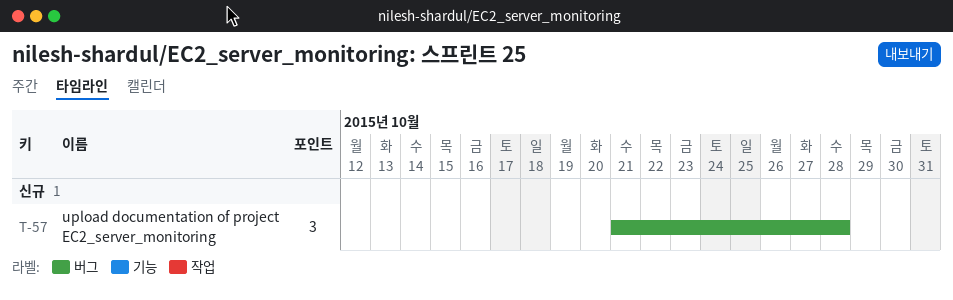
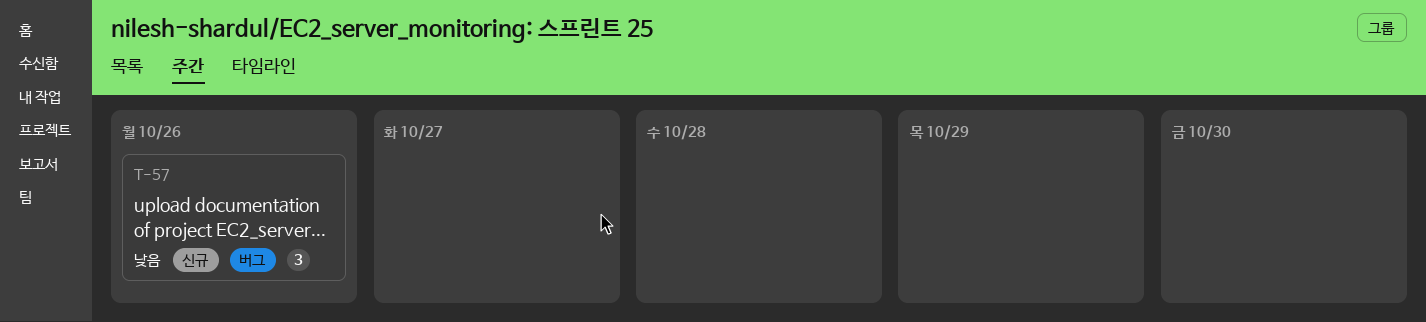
T-57, due: Oct 28 -> Oct 26

